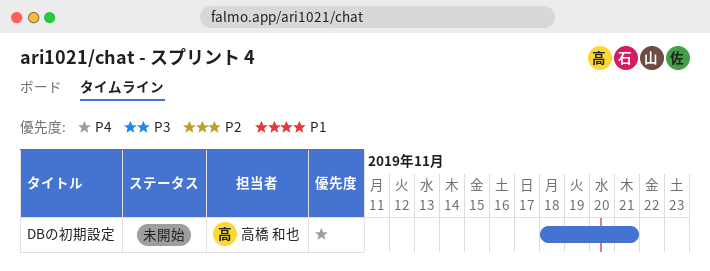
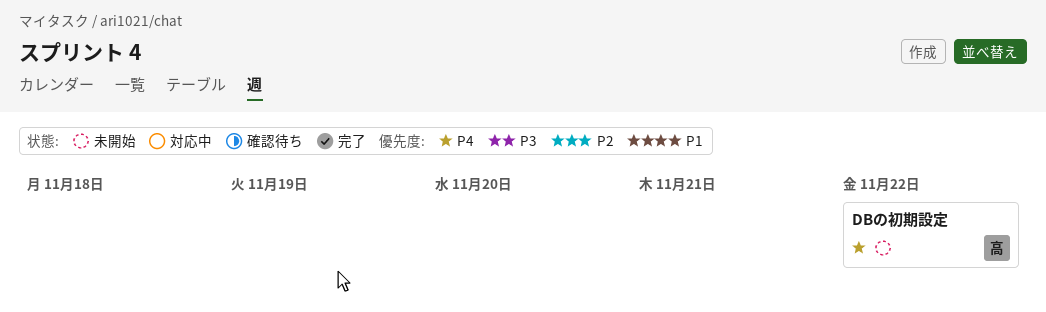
DBの初期設定, due: Nov 21 -> Nov 22

